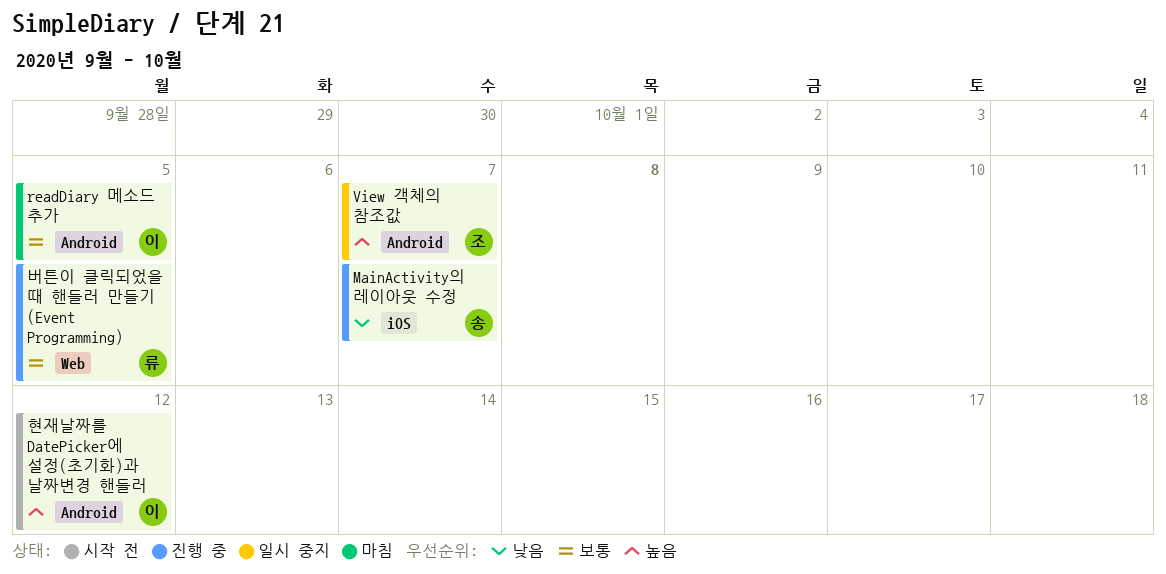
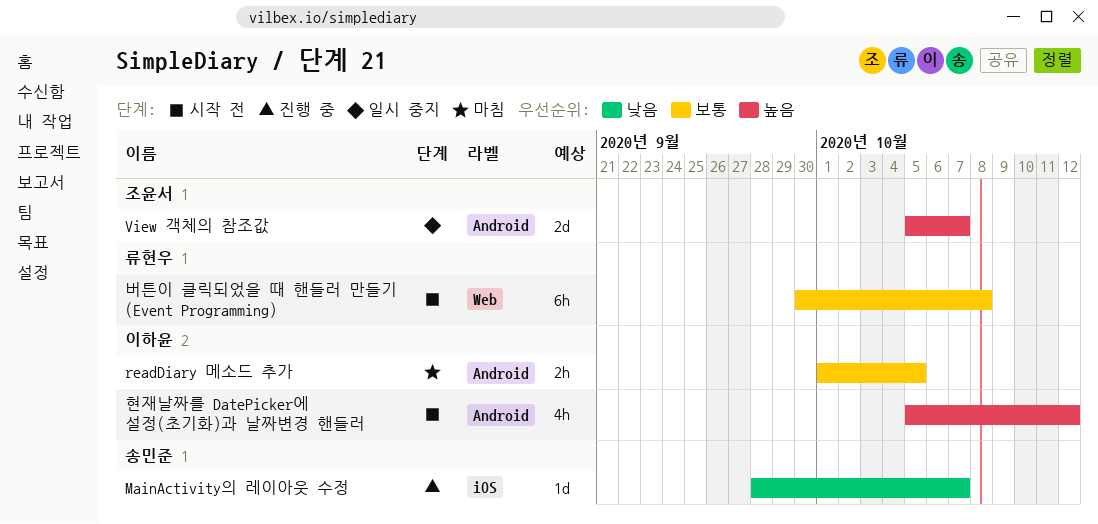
버튼이 클릭되었을 때 핸들러 만들기 (Event Programming), status: 진행 중 -> 시작 전
버튼이 클릭되었을 때 핸들러 만들기 (Event Programming), due: Oct 5 -> Oct 8

